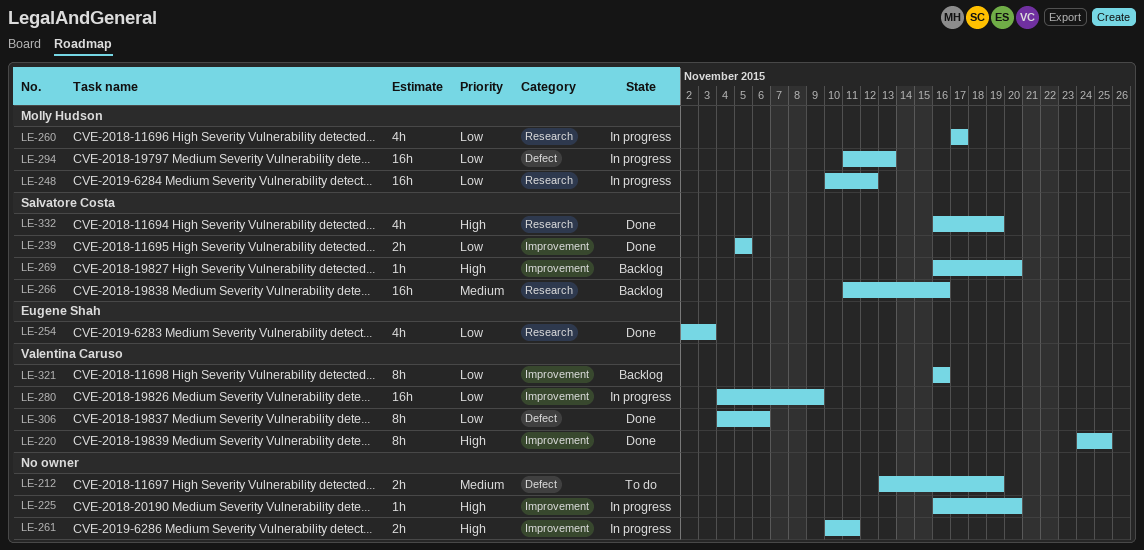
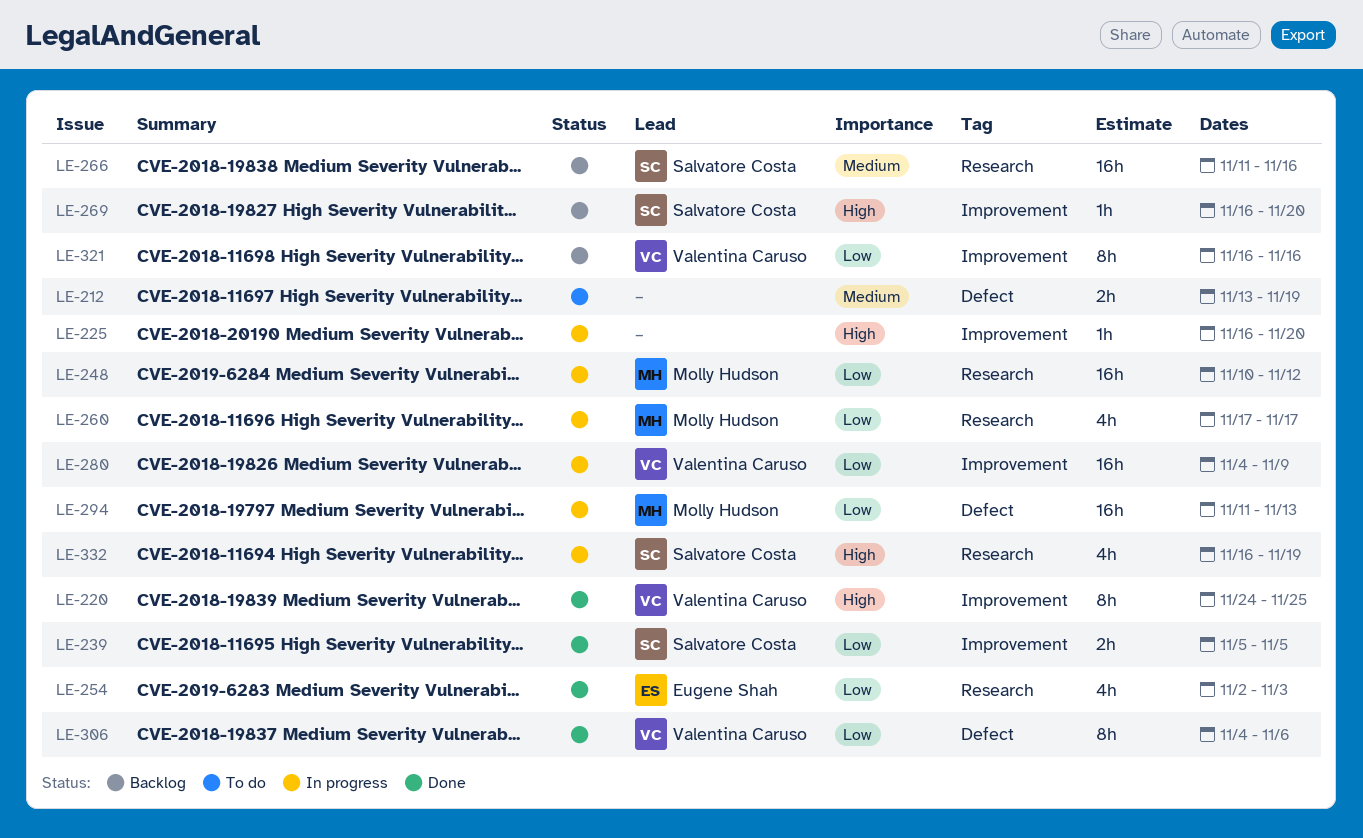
LE-261: present -> none
LE-332, status: Done -> In progress

